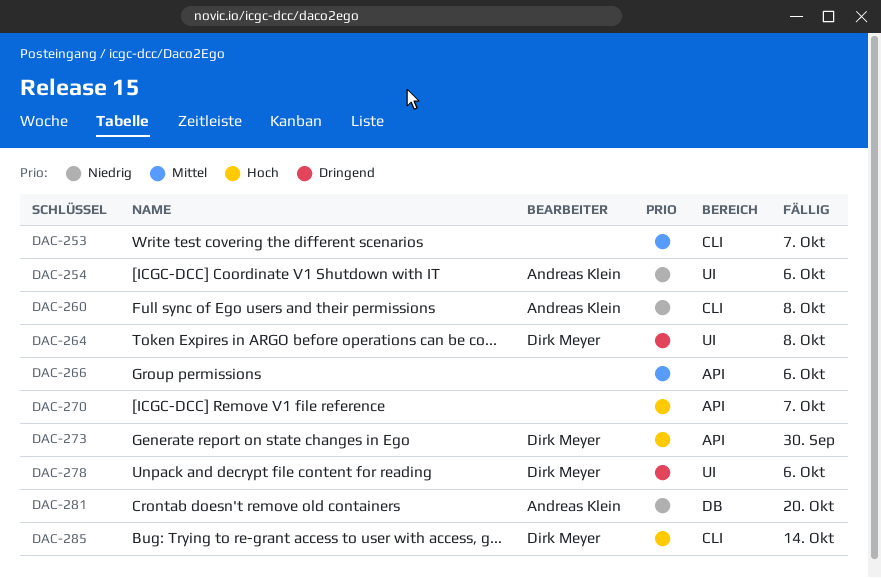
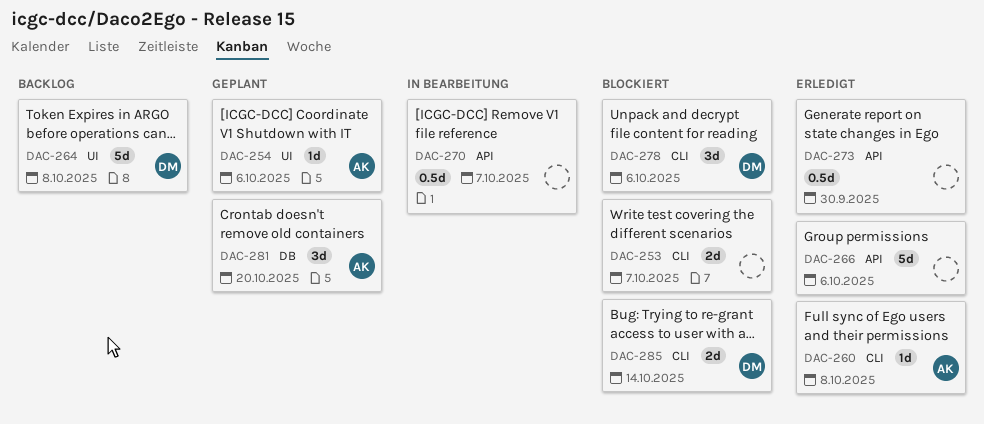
DAC-273, owner: Dirk Meyer -> none
DAC-278, label: UI -> CLI

